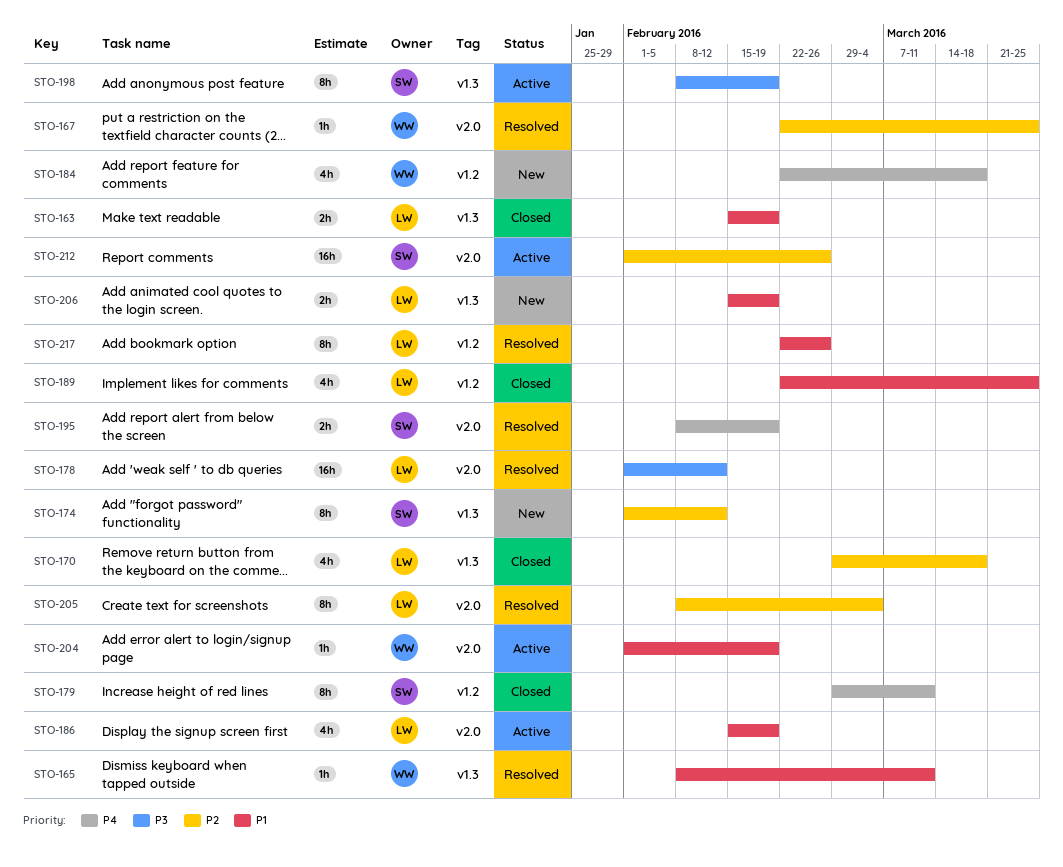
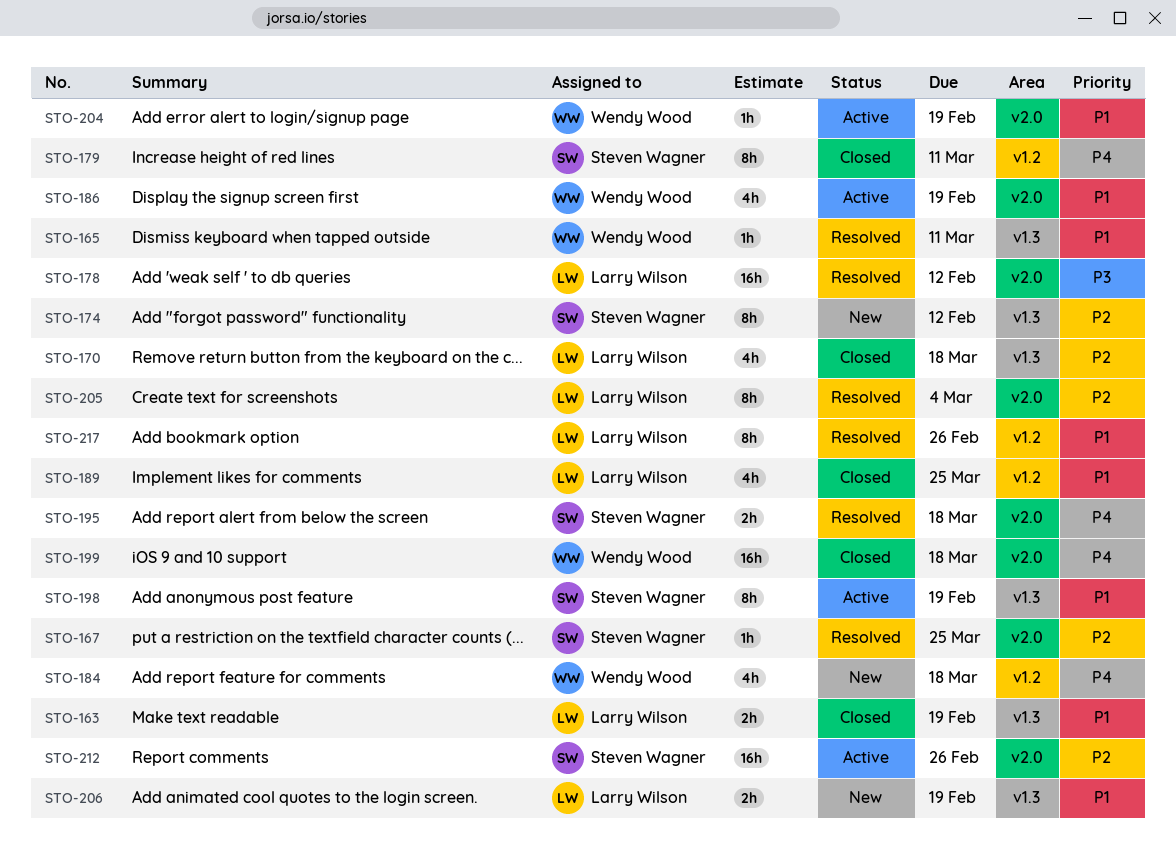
STO-167, owner: Wendy Wood -> Steven Wagner
STO-186, owner: Larry Wilson -> Wendy Wood
STO-195, due: Feb 19 -> Mar 18
STO-198, priority: P3 -> P1
STO-199: none -> present

